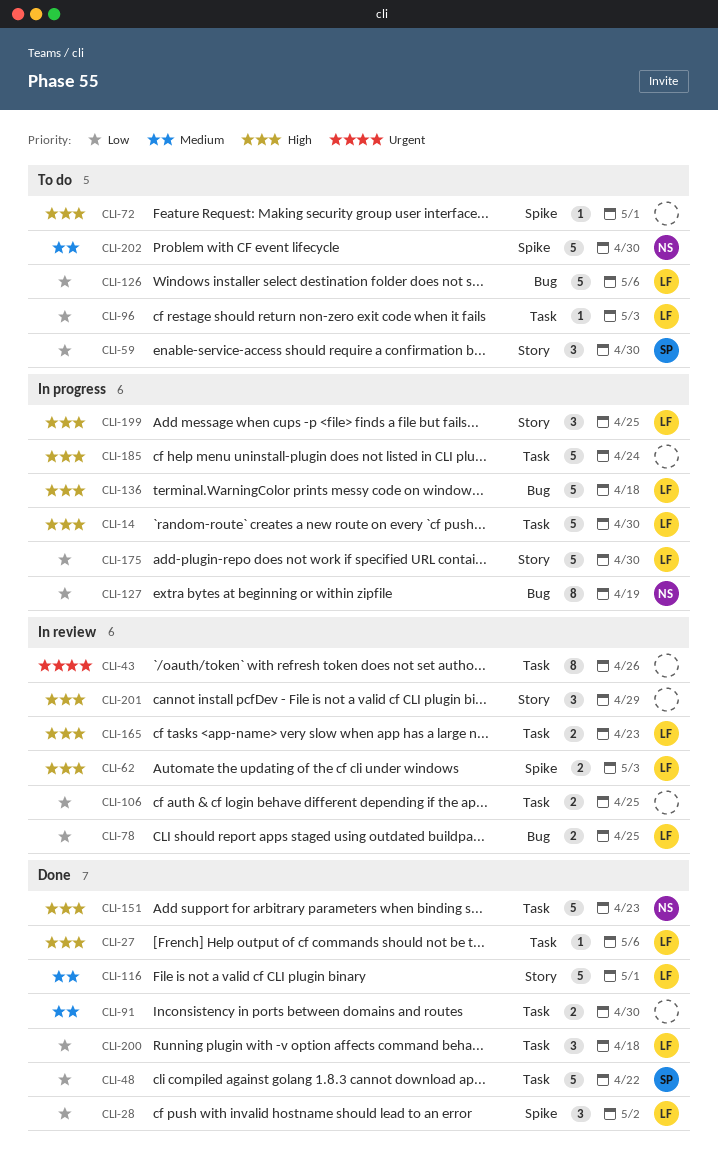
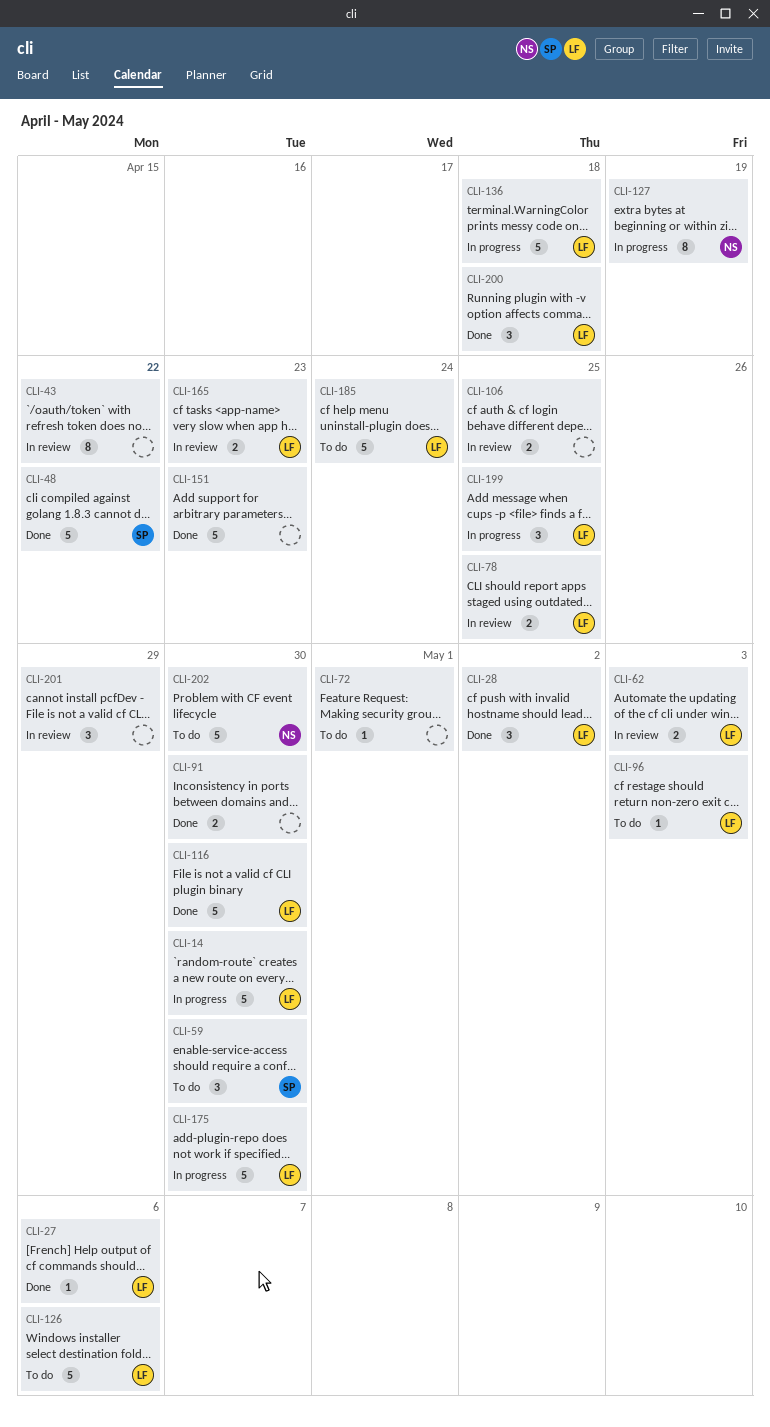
CLI-43, due: Apr 26 -> Apr 22
CLI-116, due: May 1 -> Apr 30
CLI-151, owner: NS -> none
CLI-185, status: In progress -> To do
CLI-185, owner: none -> LF

